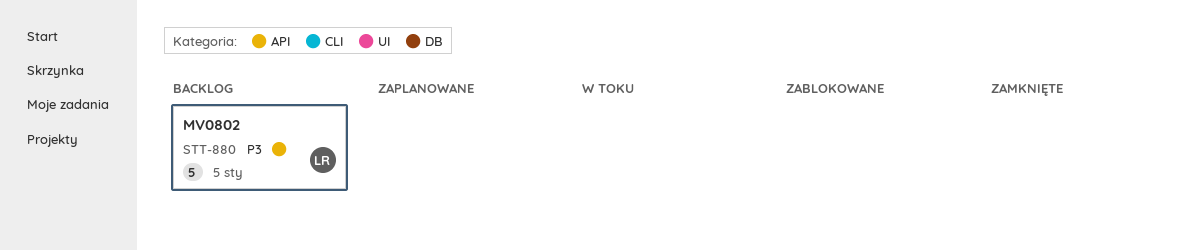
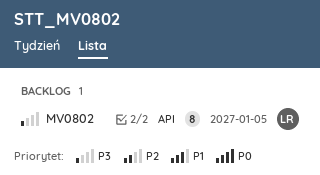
MV0802, estimate: 5 -> 8

